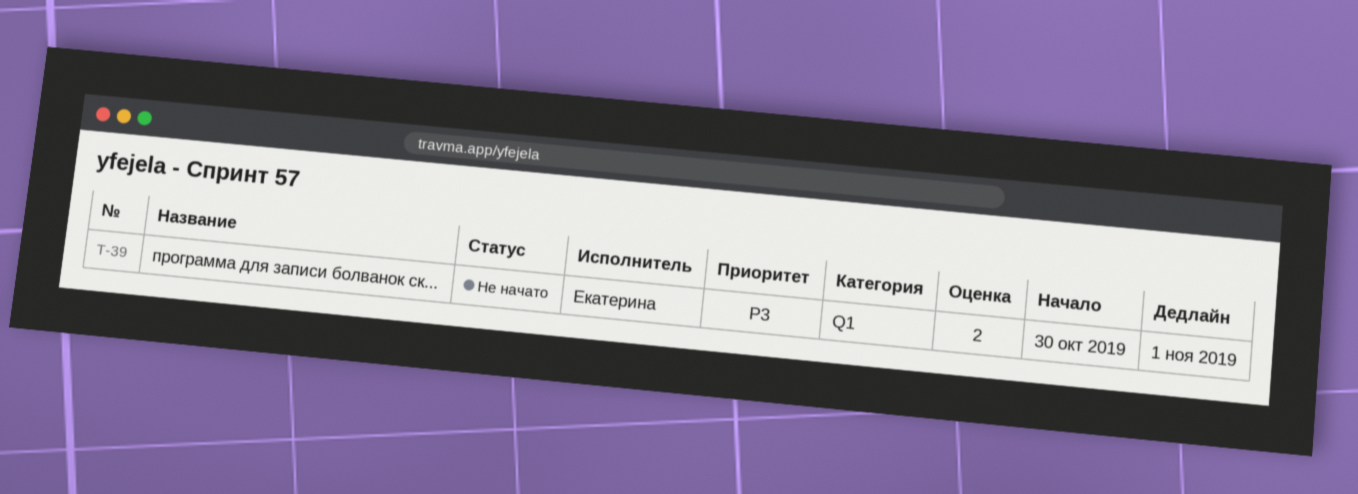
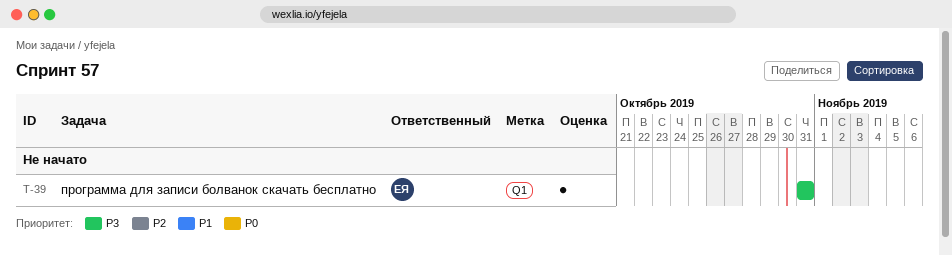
T-39, estimate: 2 -> 1
T-39, start: Oct 30 -> Oct 31
T-39, due: Nov 1 -> Oct 31

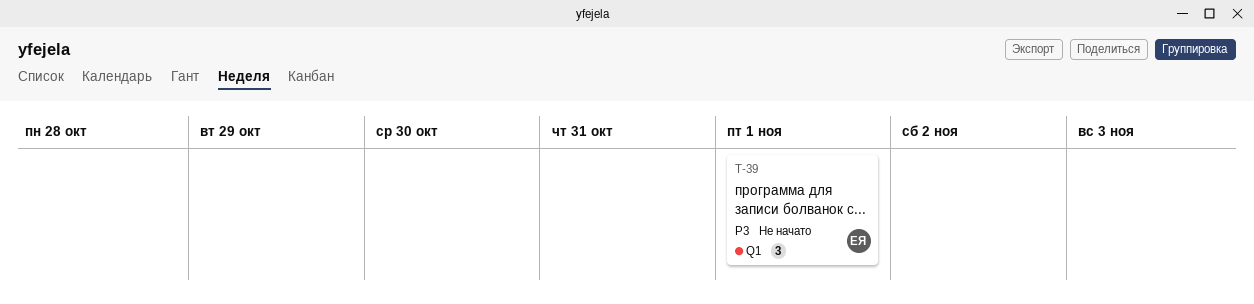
T-39, estimate: 1 -> 3
T-39, due: Oct 31 -> Nov 1

